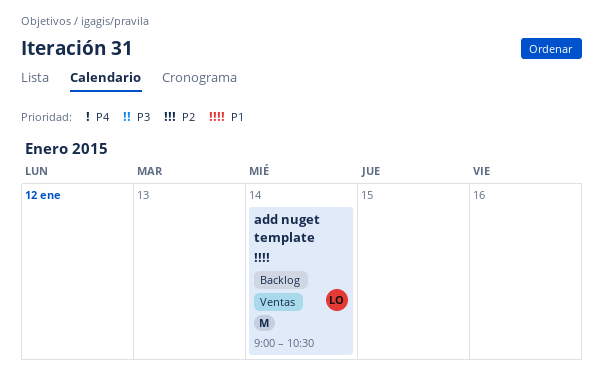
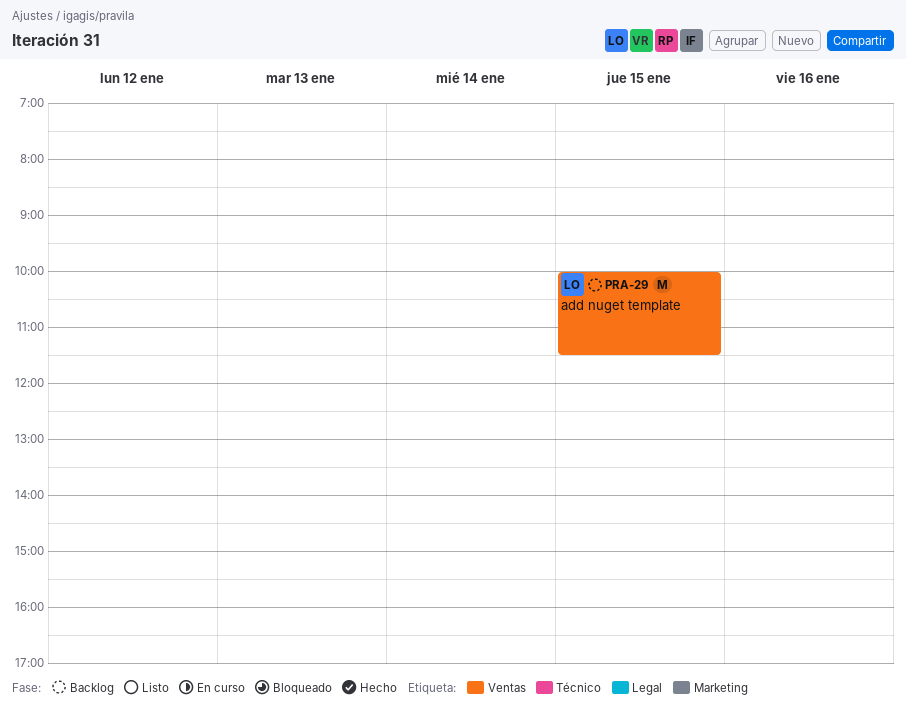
add nuget template, day: Jan 14 -> Jan 15
add nuget template, begins: 09:00 -> 10:00
add nuget template, ends: 10:30 -> 11:30

